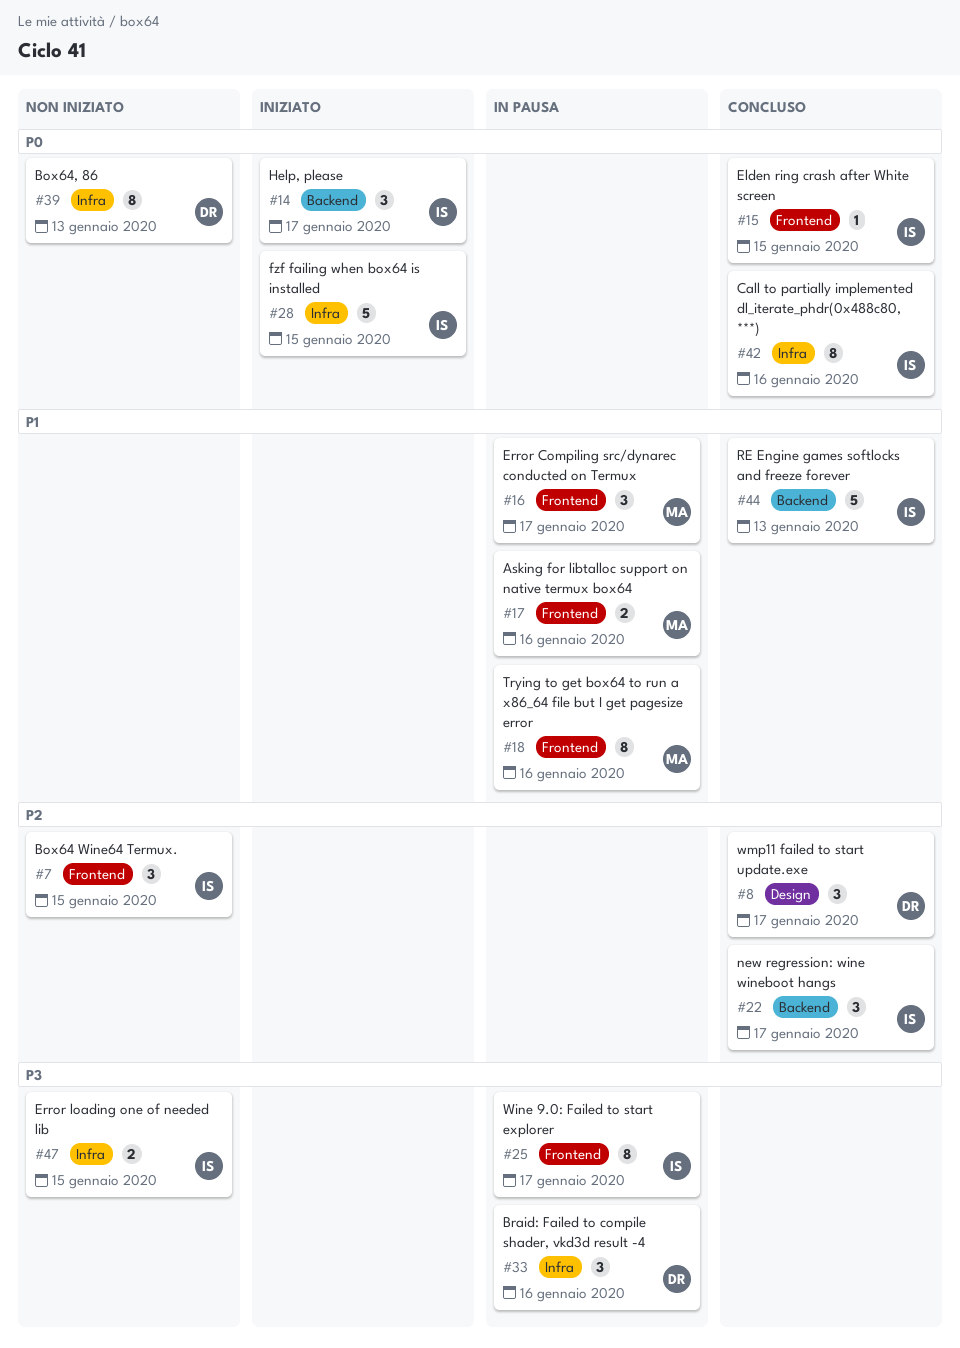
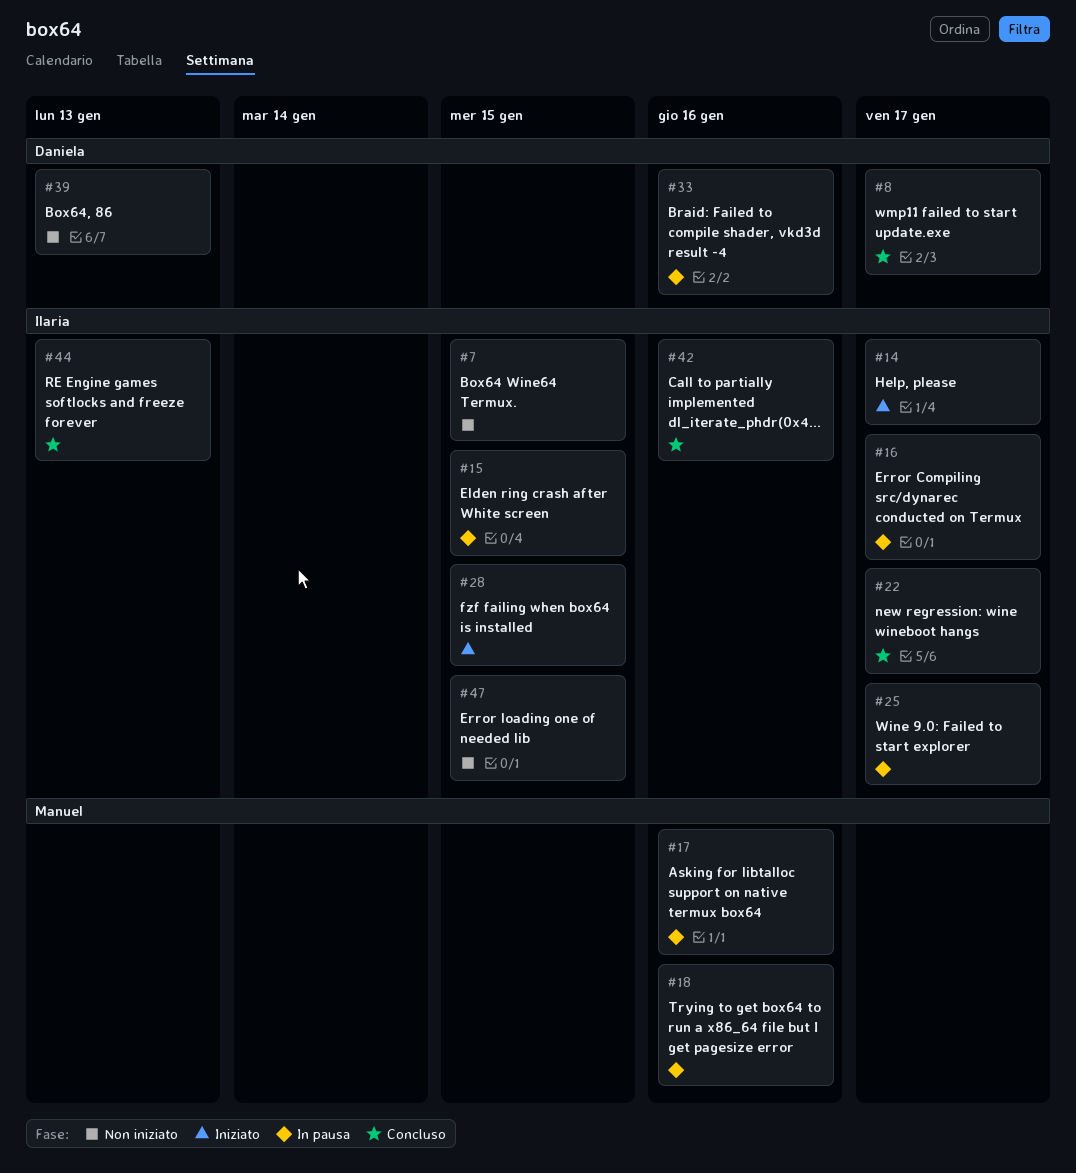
#15, status: Concluso -> In pausa
#16, owner: Manuel -> Ilaria

